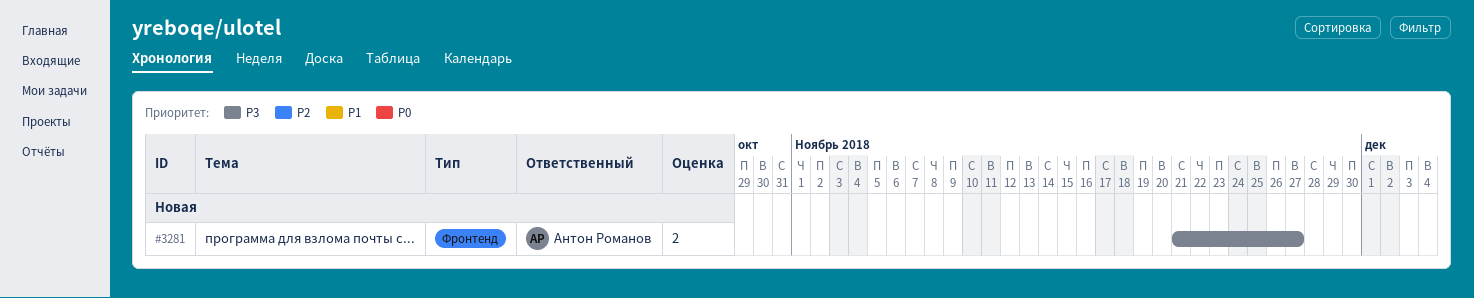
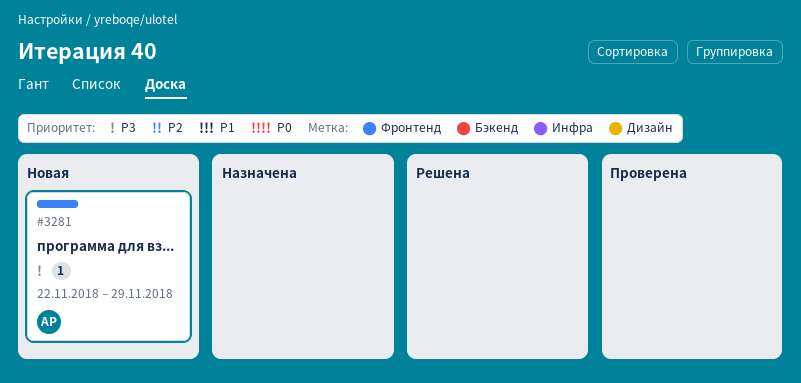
#3281, estimate: 2 -> 1
#3281, start: Nov 21 -> Nov 22
#3281, due: Nov 27 -> Nov 29

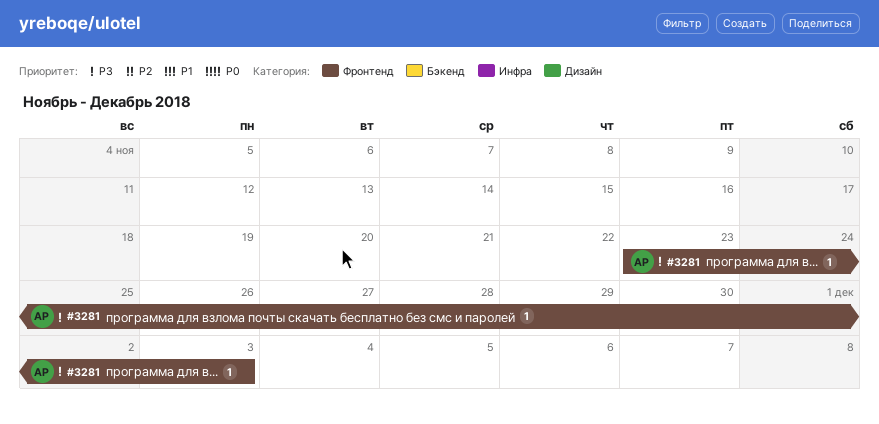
#3281, start: Nov 22 -> Nov 23
#3281, due: Nov 29 -> Dec 3

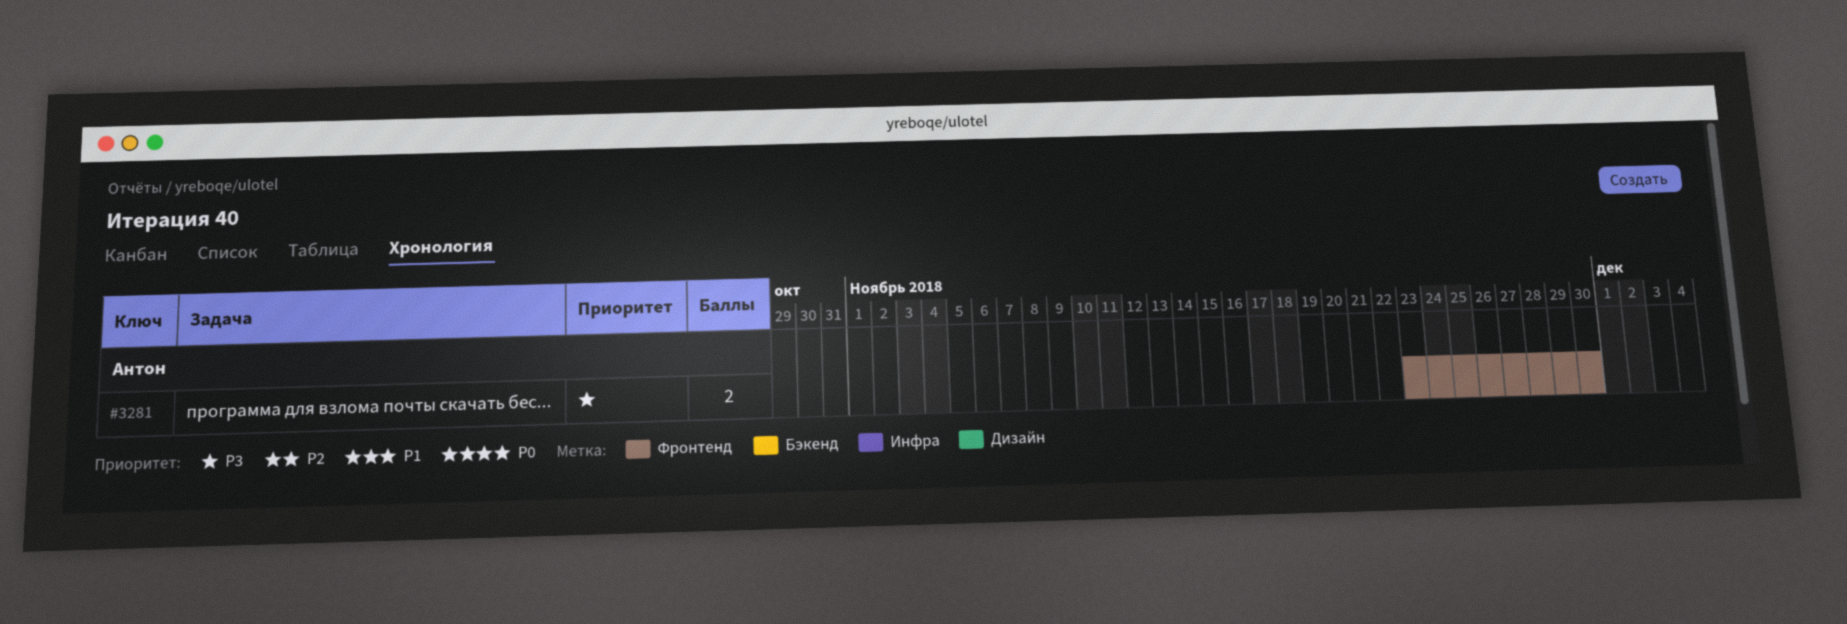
#3281, estimate: 1 -> 2
#3281, due: Dec 3 -> Nov 30

